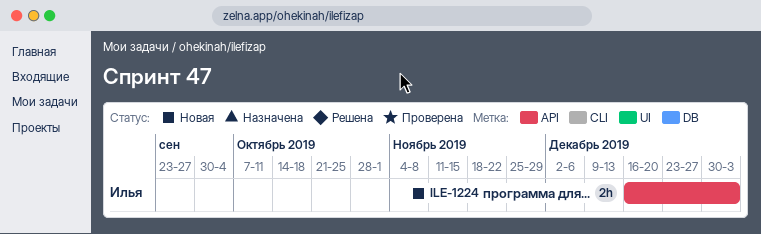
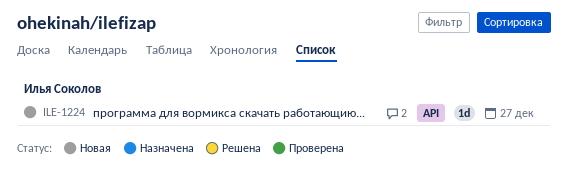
ILE-1224, estimate: 2h -> 1d
ILE-1224, due: Jan 3 -> Dec 27

